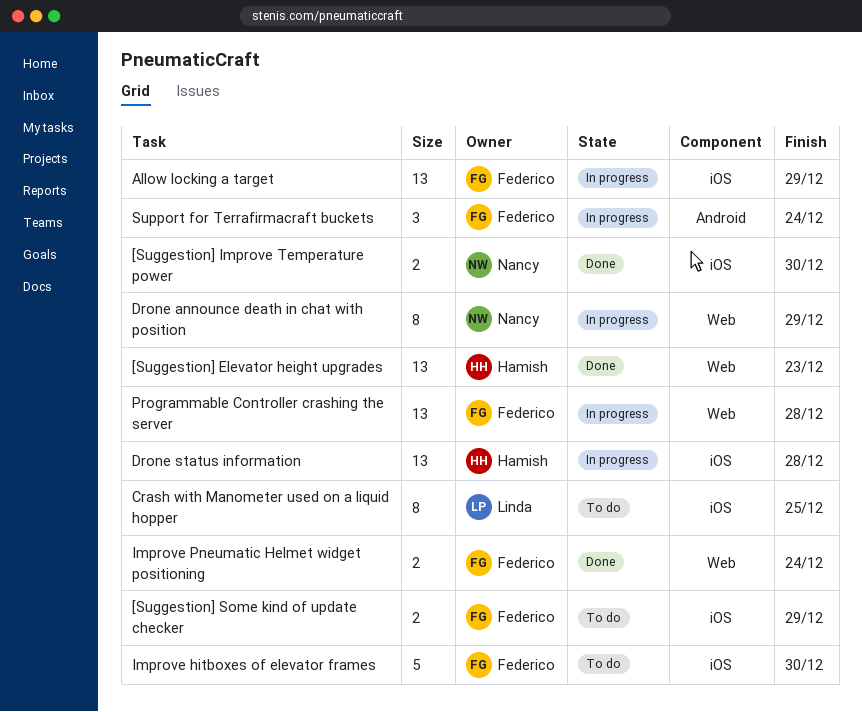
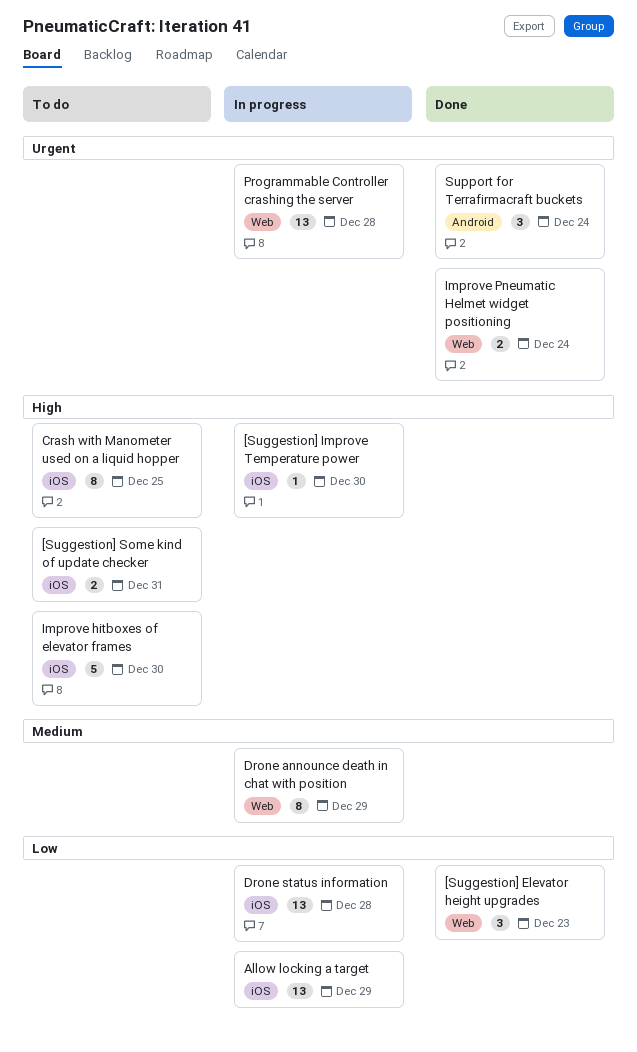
[Suggestion] Elevator height upgrades, estimate: 13 -> 3
[Suggestion] Improve Temperature power, status: Done -> In progress
[Suggestion] Improve Temperature power, estimate: 2 -> 1
[Suggestion] Some kind of update checker, due: Dec 29 -> Dec 31
Support for Terrafirmacraft buckets, status: In progress -> Done

